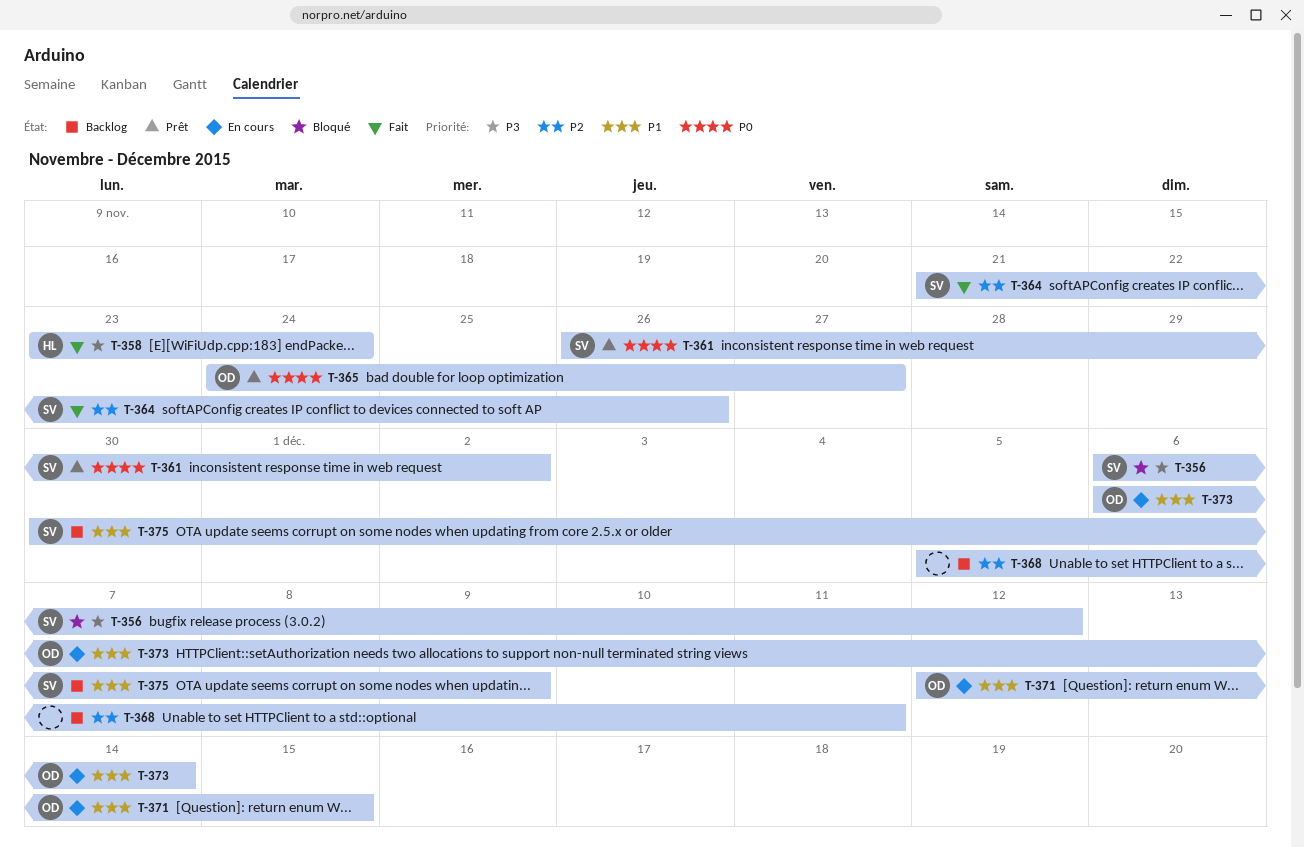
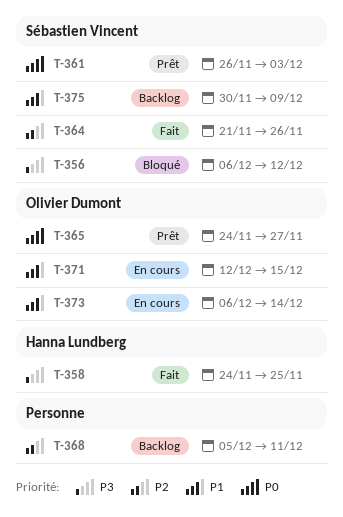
T-358, start: Nov 23 -> Nov 24
T-358, due: Nov 24 -> Nov 25
T-361, due: Dec 2 -> Dec 3

